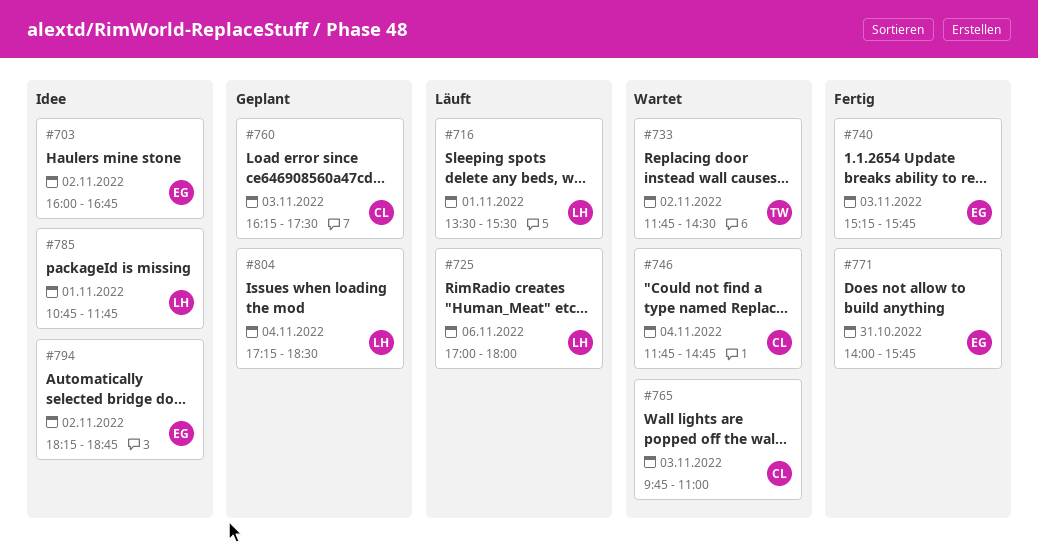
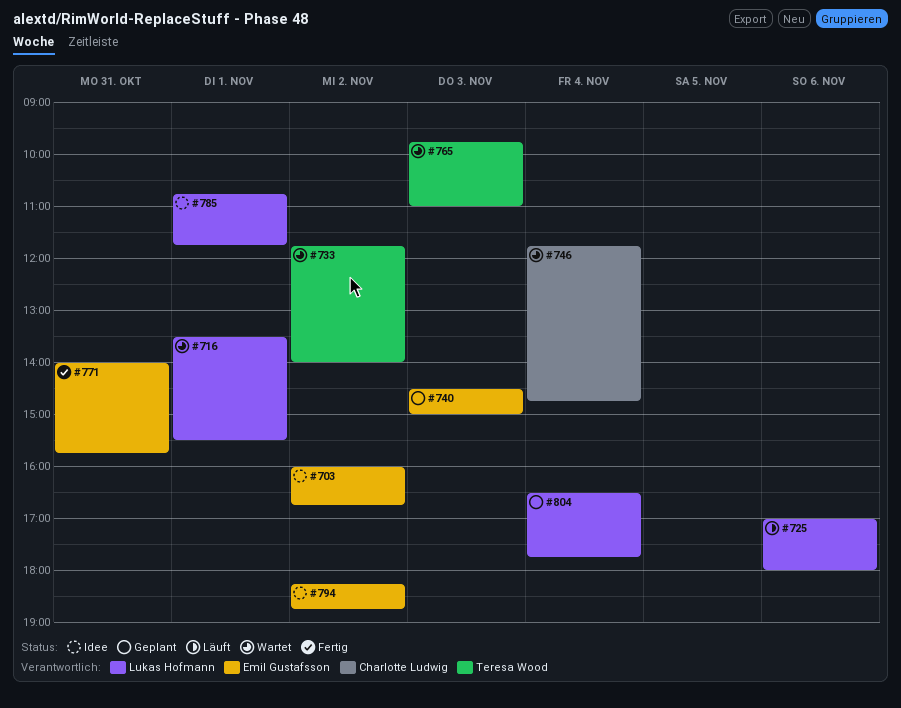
#716, status: Läuft -> Wartet
#733, ends: 14:30 -> 14:00
#740, status: Fertig -> Geplant
#740, begins: 15:15 -> 14:30
#740, ends: 15:45 -> 15:00
#760: present -> none
#765, owner: Charlotte Ludwig -> Teresa Wood
#804, begins: 17:15 -> 16:30
#804, ends: 18:30 -> 17:45

